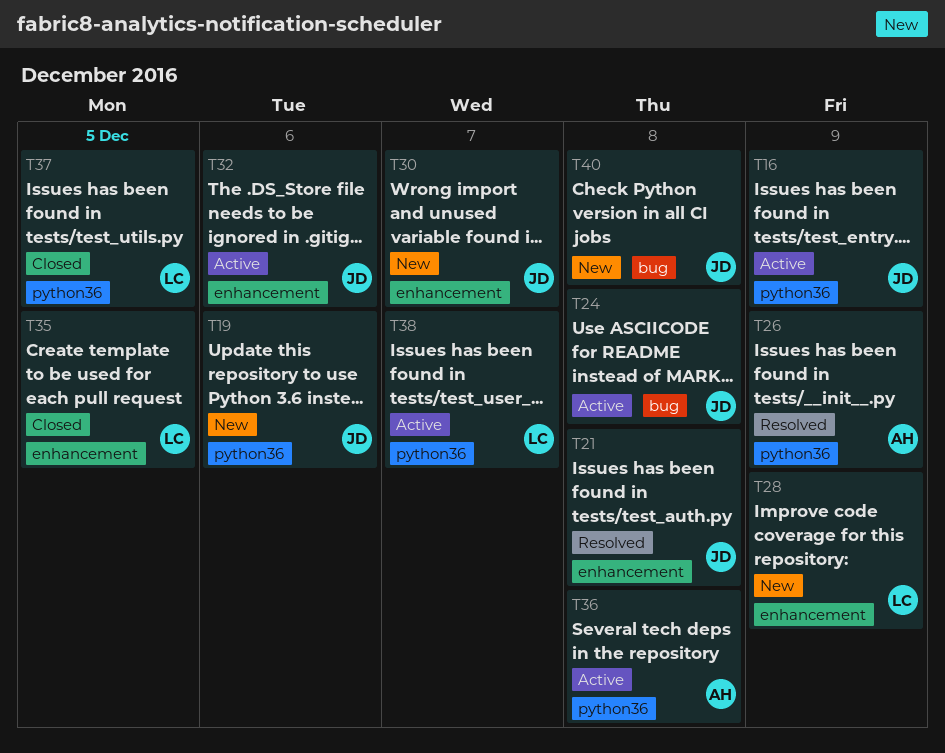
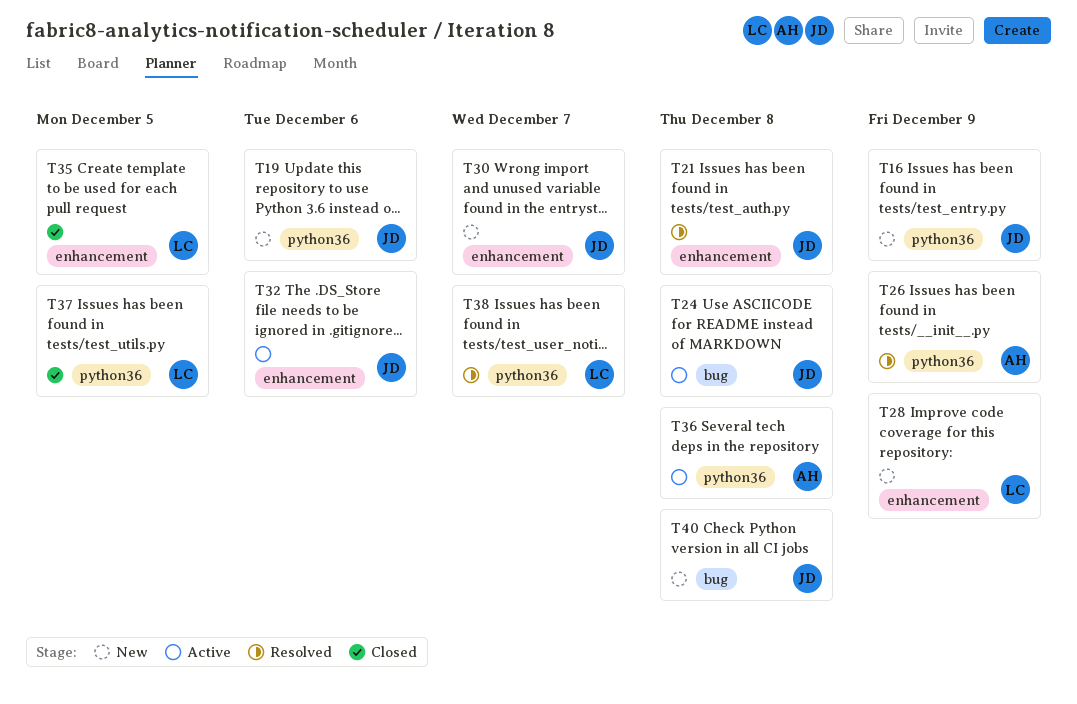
T16, status: Active -> New
T38, status: Active -> Resolved

